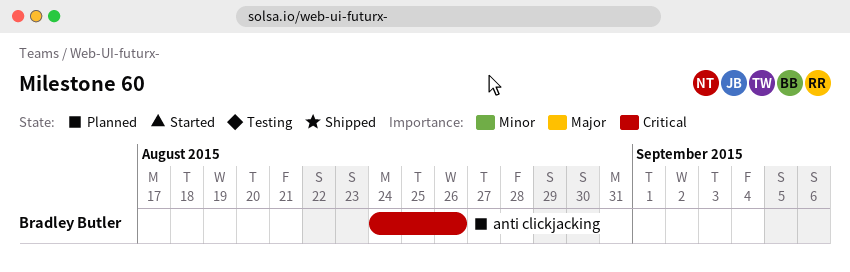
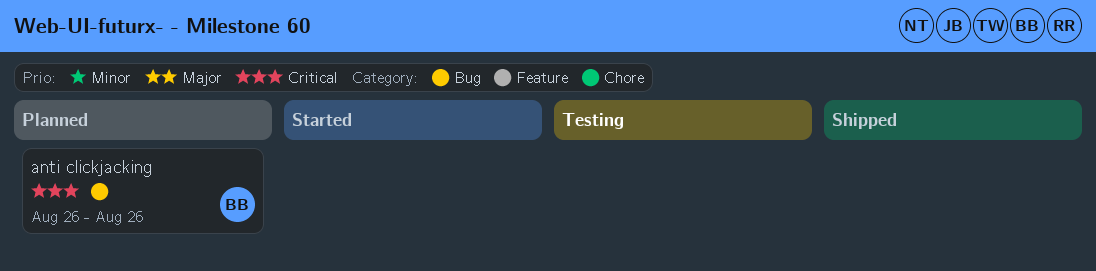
anti clickjacking, start: Aug 24 -> Aug 26

